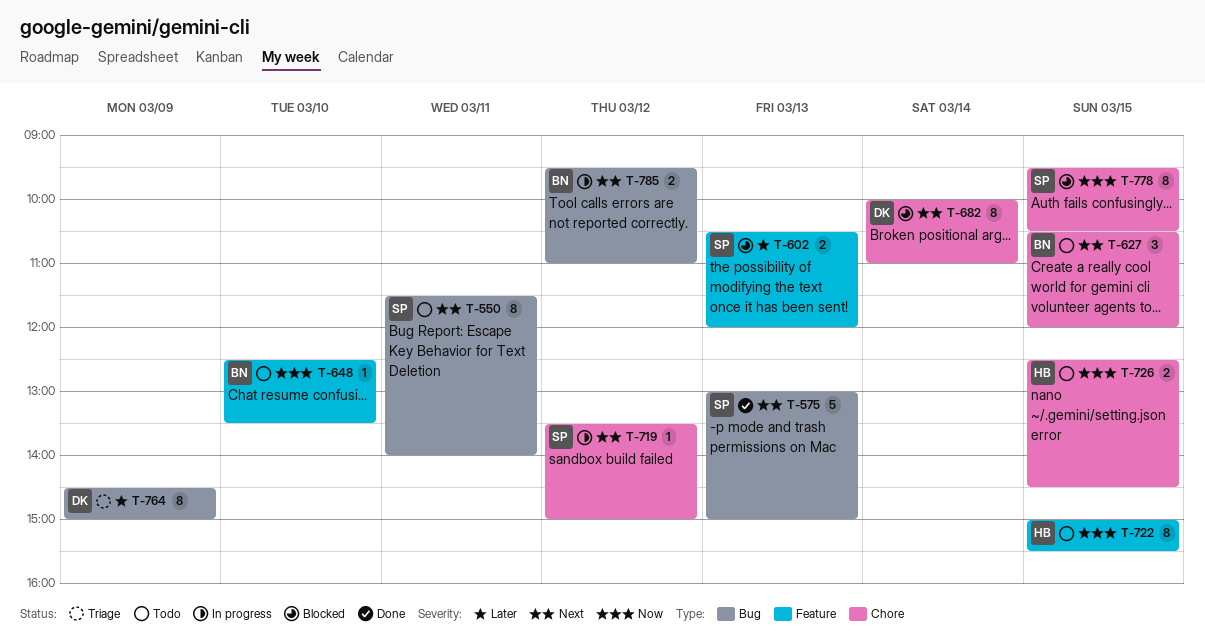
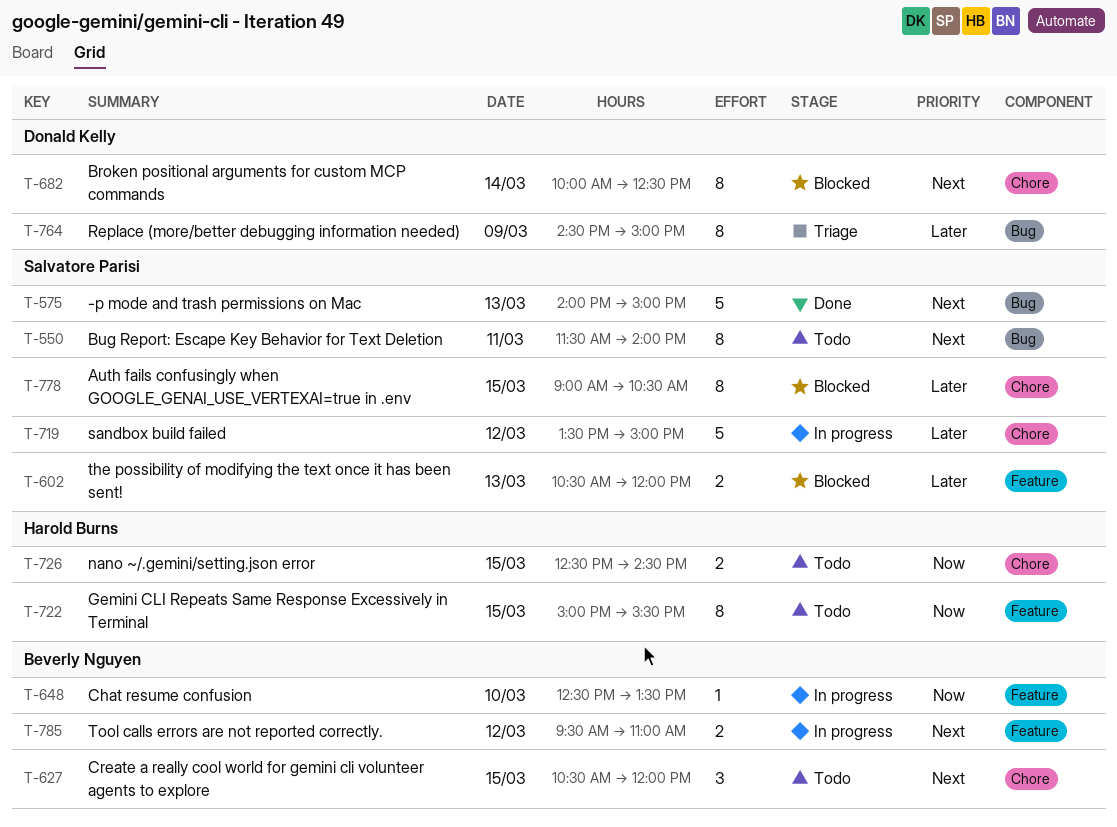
T-575, begins: 13:00 -> 14:00
T-648, status: Todo -> In progress
T-682, ends: 11:00 -> 12:30
T-719, priority: Next -> Later
T-719, estimate: 1 -> 5
T-778, priority: Now -> Later
T-778, begins: 09:30 -> 09:00
T-785, label: Bug -> Feature

